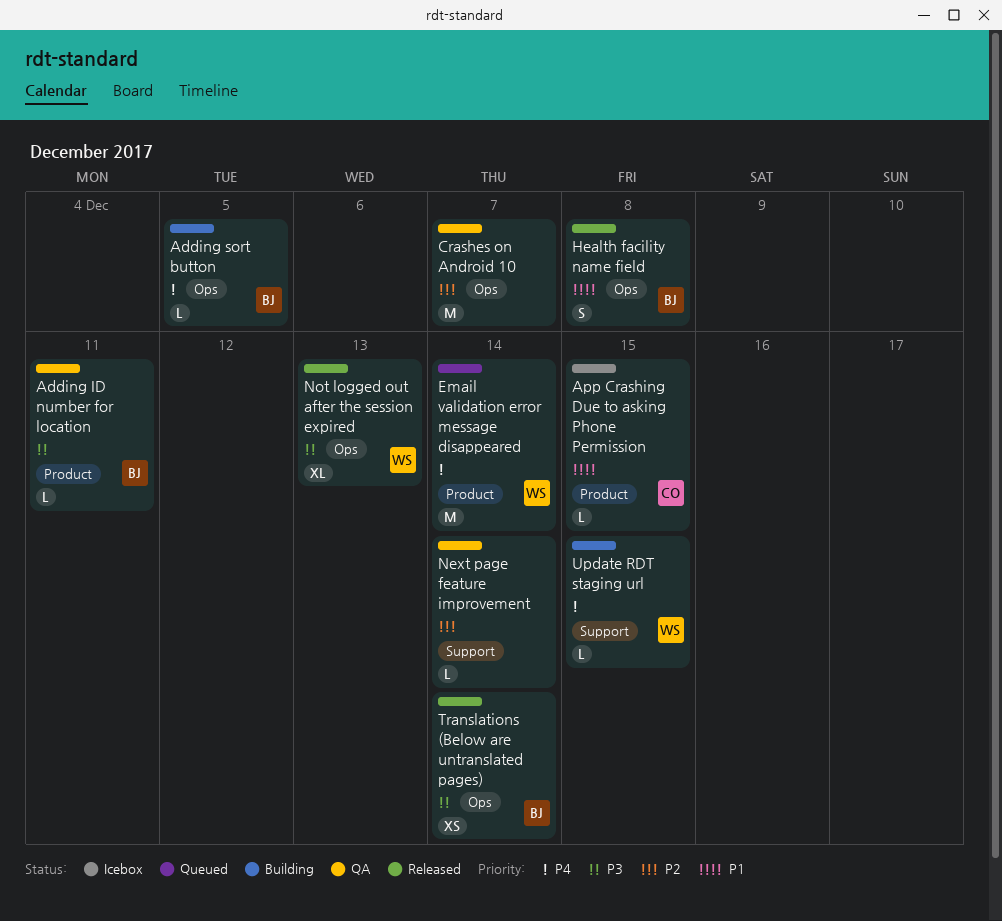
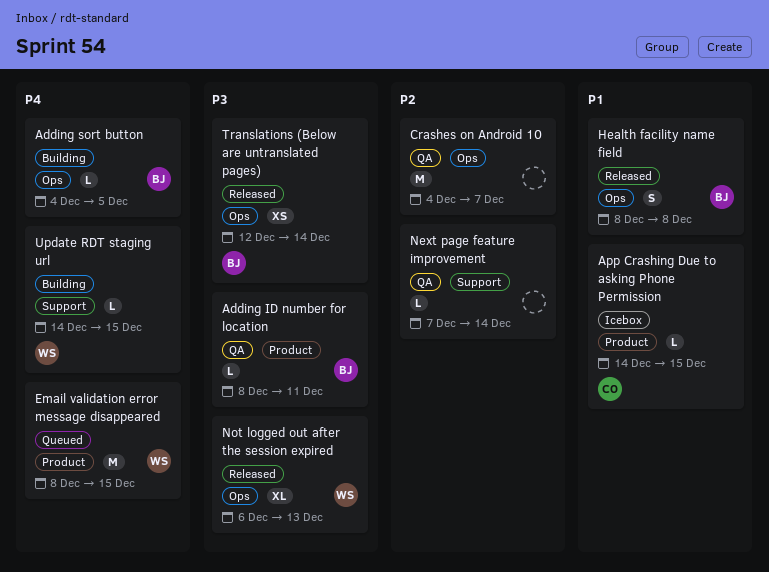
Email validation error message disappeared, due: Dec 14 -> Dec 15

